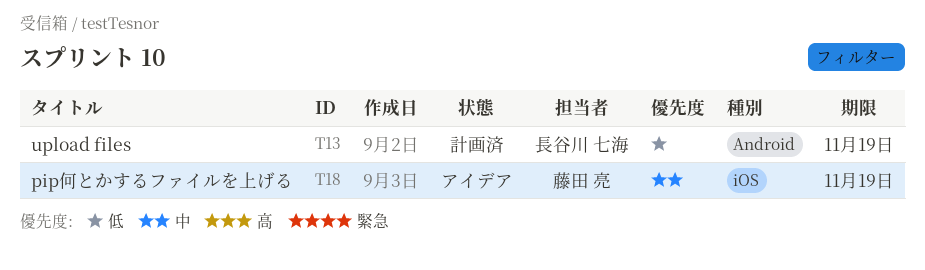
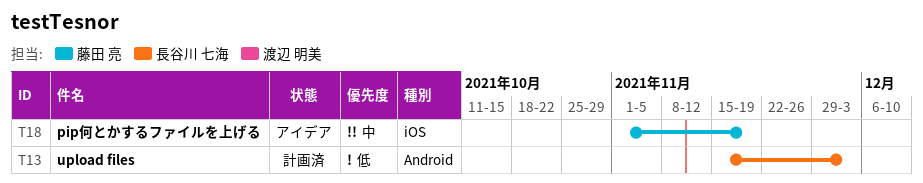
T13, due: Nov 19 -> Dec 3

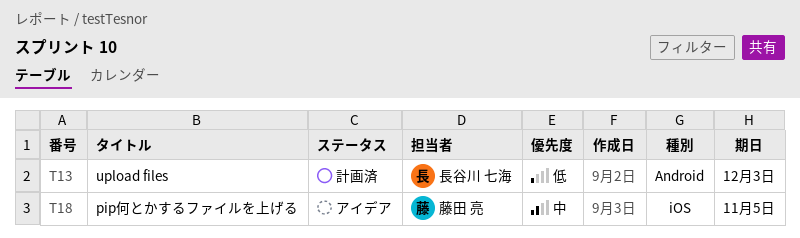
T18, due: Nov 19 -> Nov 5

